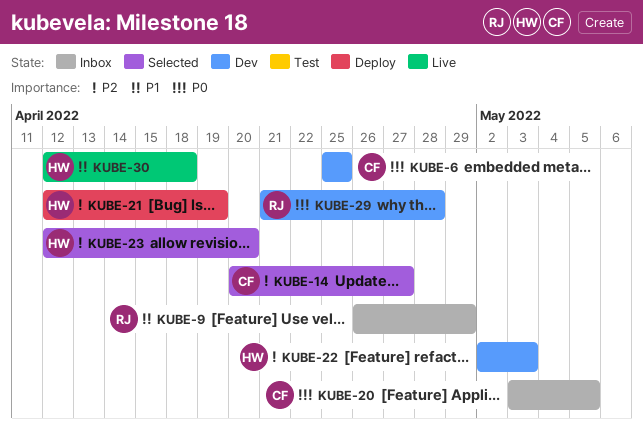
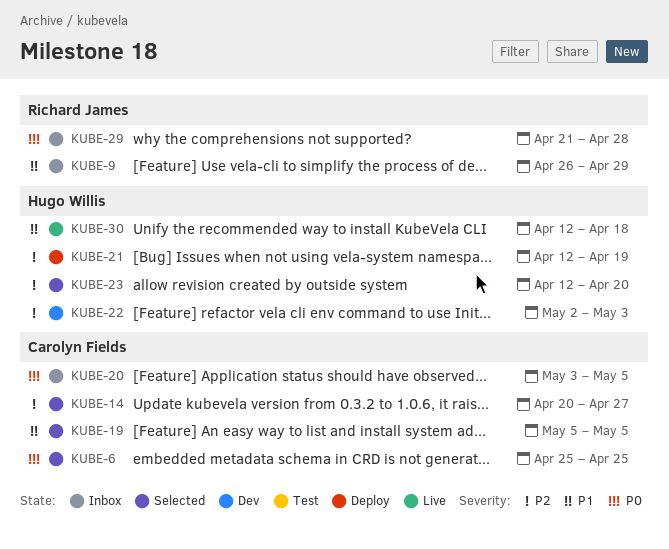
KUBE-6, status: Dev -> Selected
KUBE-19: none -> present
KUBE-29, status: Dev -> Inbox

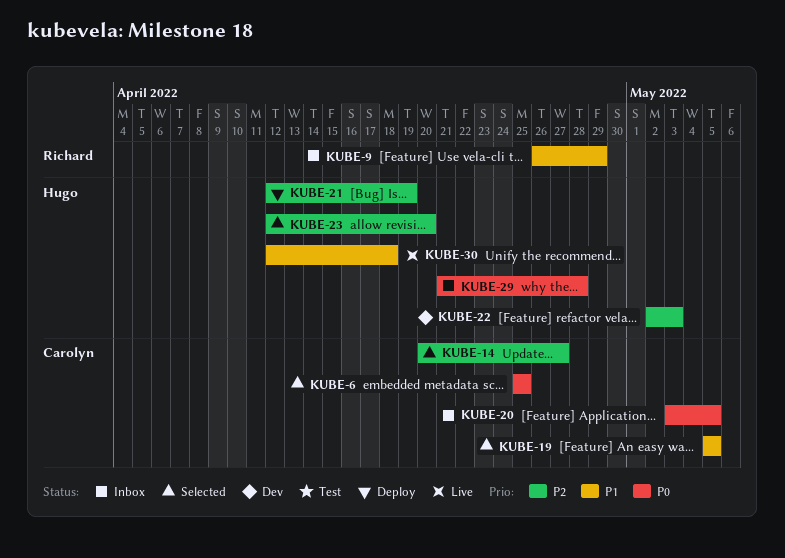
KUBE-29, owner: Richard James -> Hugo Willis

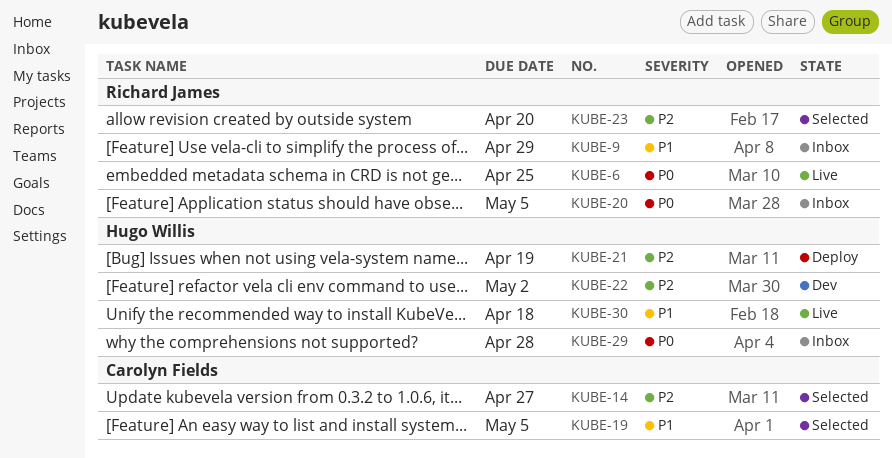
KUBE-6, status: Selected -> Live
KUBE-6, owner: Carolyn Fields -> Richard James
KUBE-20, owner: Carolyn Fields -> Richard James
KUBE-22, due: May 3 -> May 2
KUBE-23, owner: Hugo Willis -> Richard James

